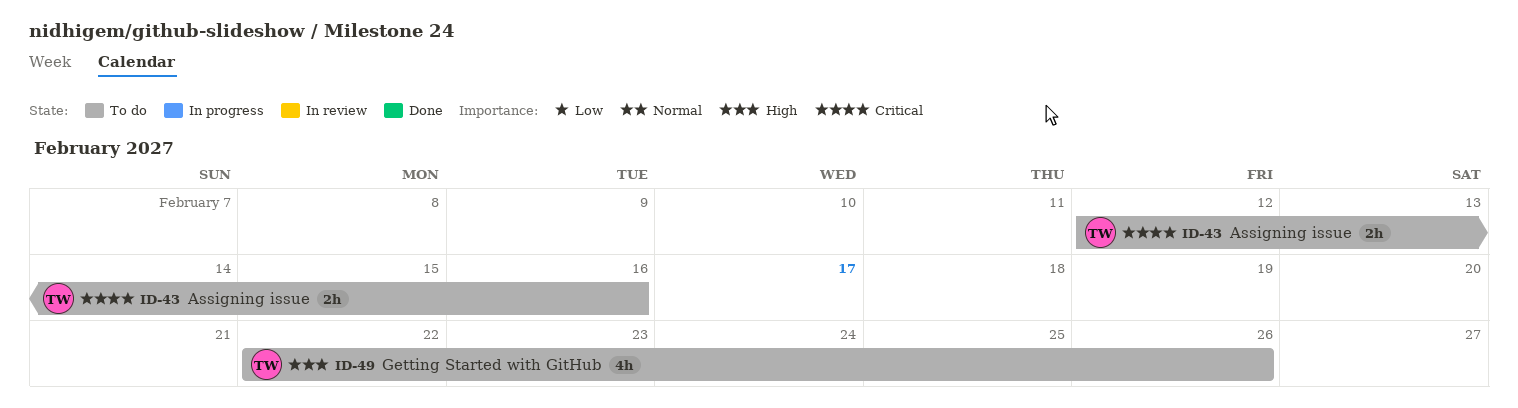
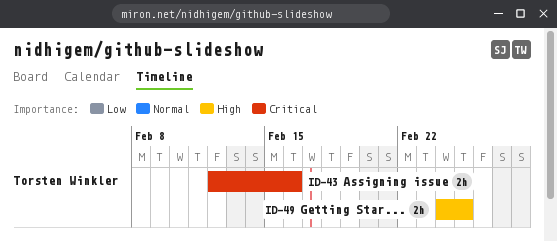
ID-49, estimate: 4h -> 2h
ID-49, start: Feb 22 -> Feb 24
ID-49, due: Feb 26 -> Feb 25

